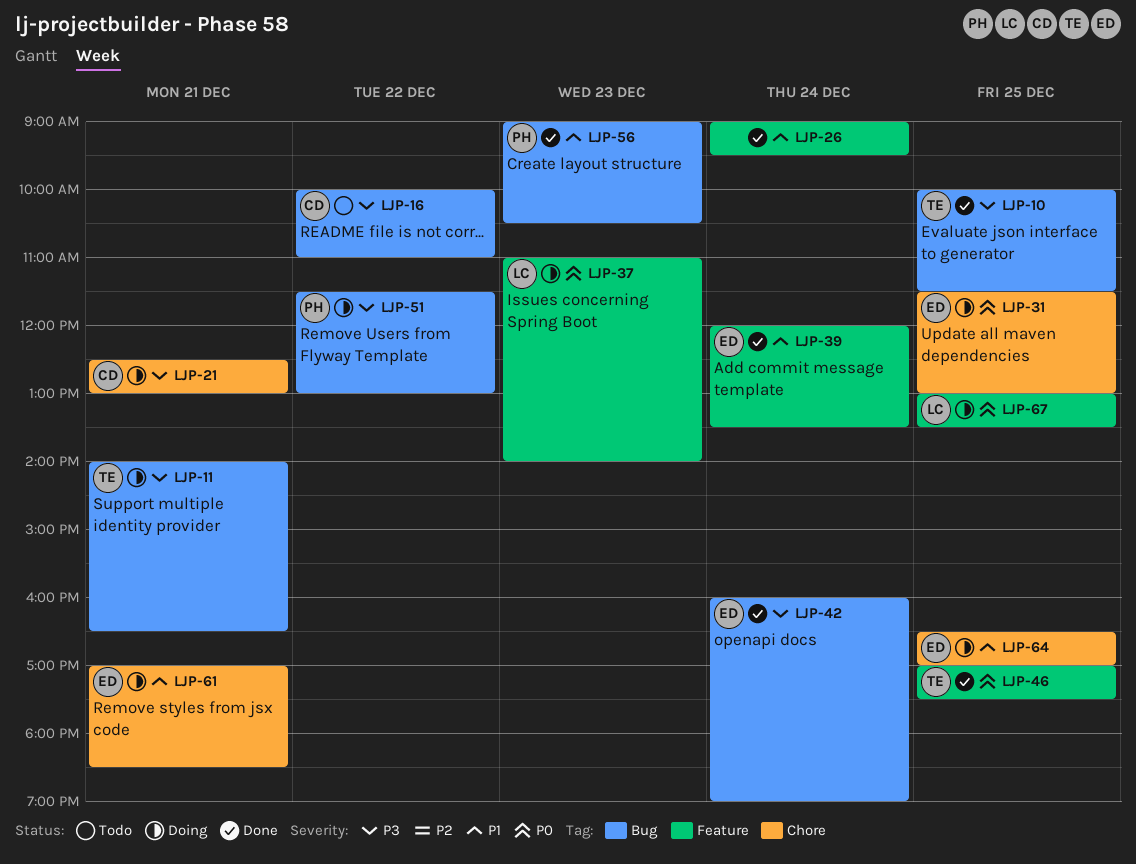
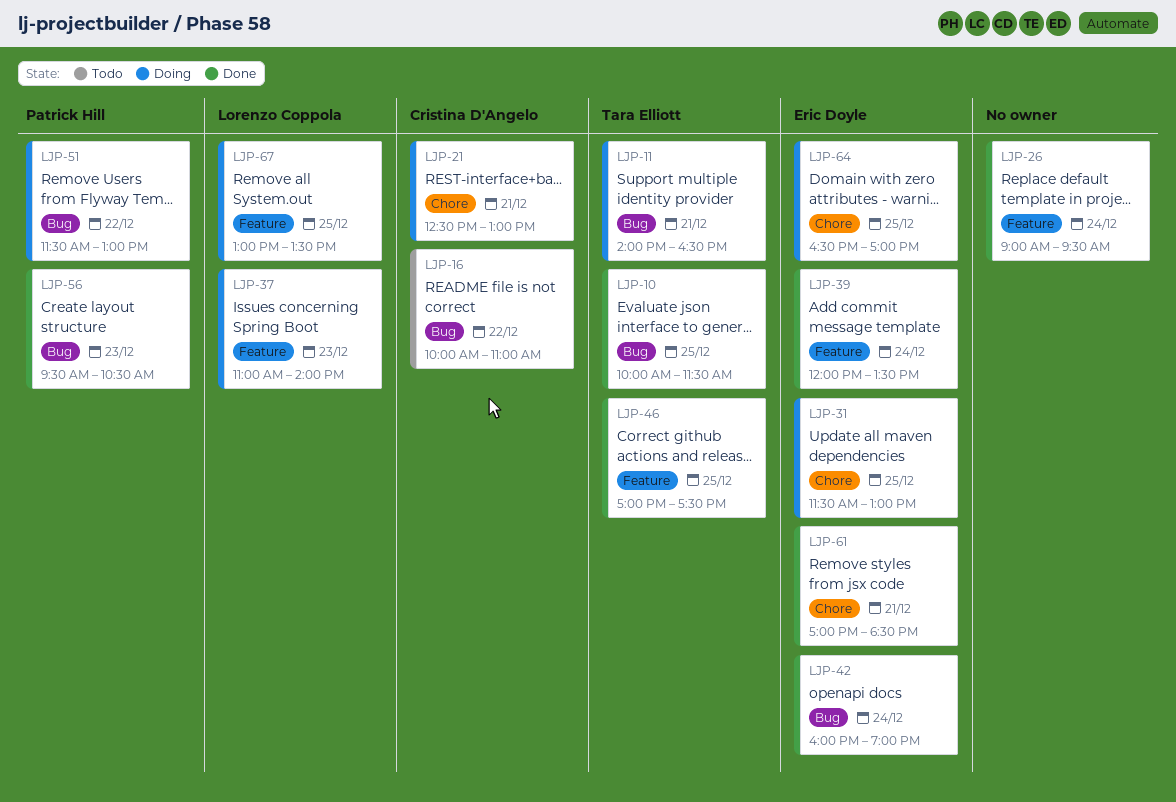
LJP-56, begins: 09:00 -> 09:30
LJP-61, status: Doing -> Done

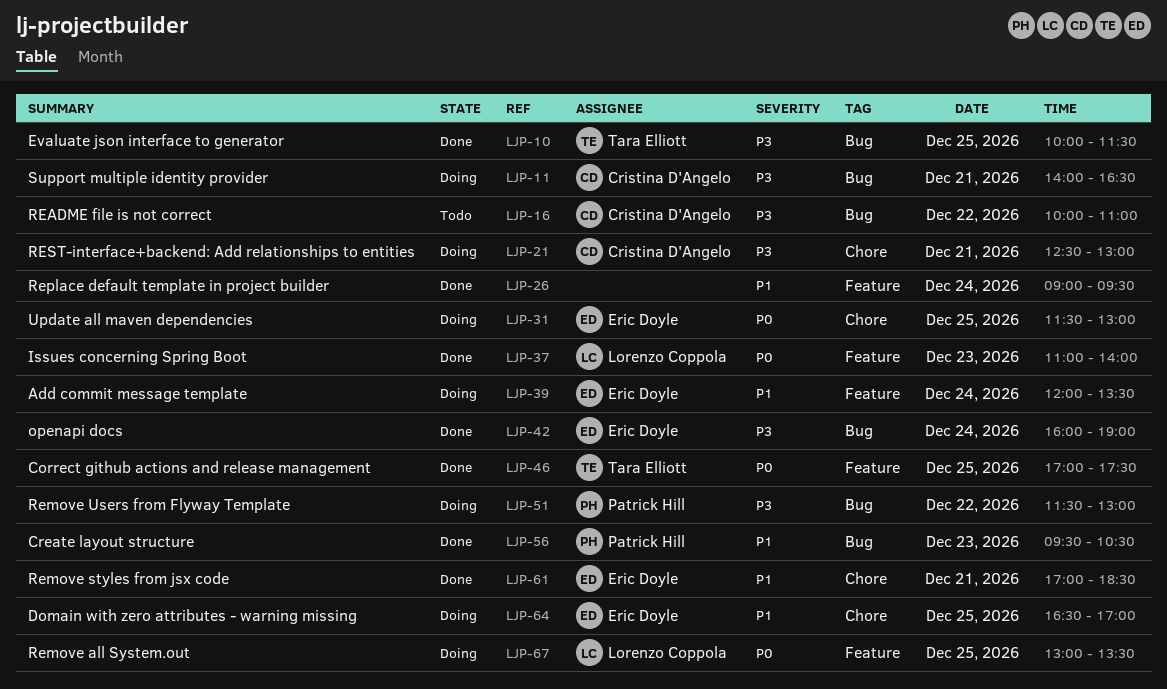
LJP-11, owner: Tara Elliott -> Cristina D'Angelo
LJP-37, status: Doing -> Done
LJP-39, status: Done -> Doing

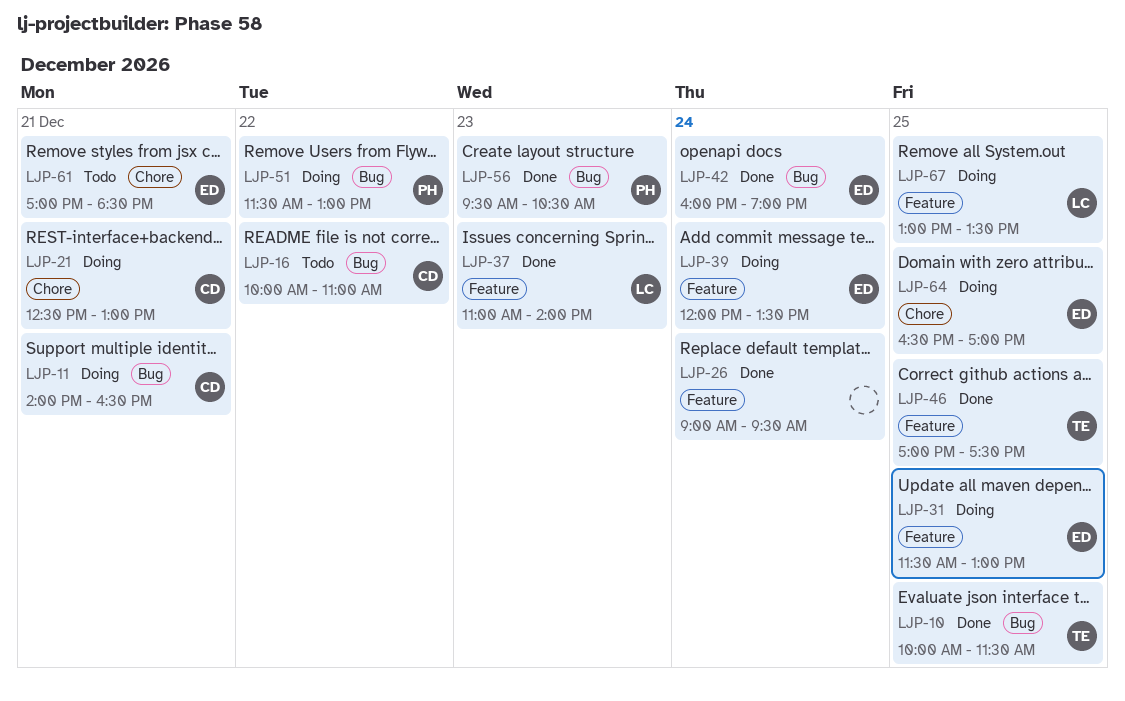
LJP-31, label: Chore -> Feature
LJP-61, status: Done -> Todo

